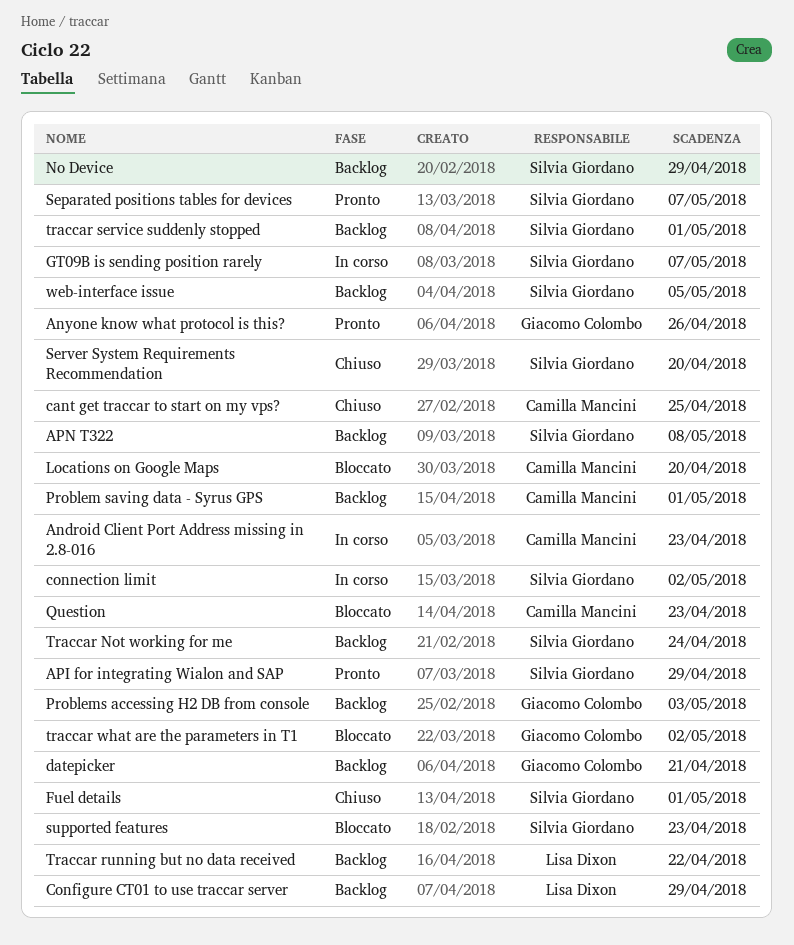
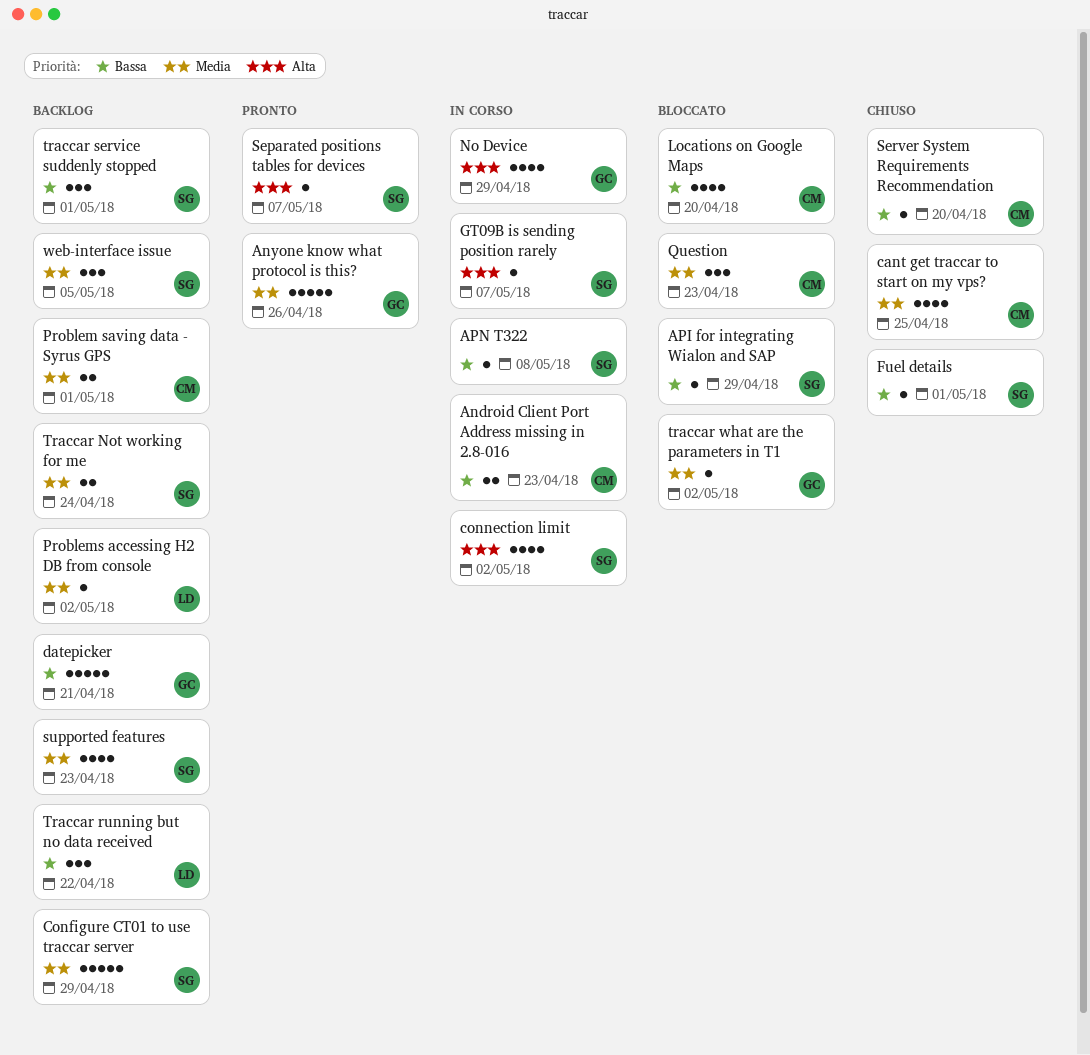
API for integrating Wialon and SAP, status: Pronto -> Bloccato
APN T322, status: Backlog -> In corso
Configure CT01 to use traccar server, owner: Lisa Dixon -> Silvia Giordano
No Device, status: Backlog -> In corso
No Device, owner: Silvia Giordano -> Giacomo Colombo
Problems accessing H2 DB from console, owner: Giacomo Colombo -> Lisa Dixon
Problems accessing H2 DB from console, due: May 3 -> May 2
Server System Requirements Recommendation, owner: Silvia Giordano -> Camilla Mancini
supported features, status: Bloccato -> Backlog

